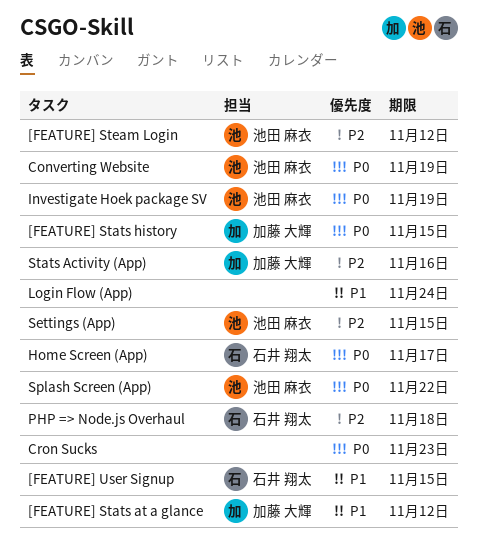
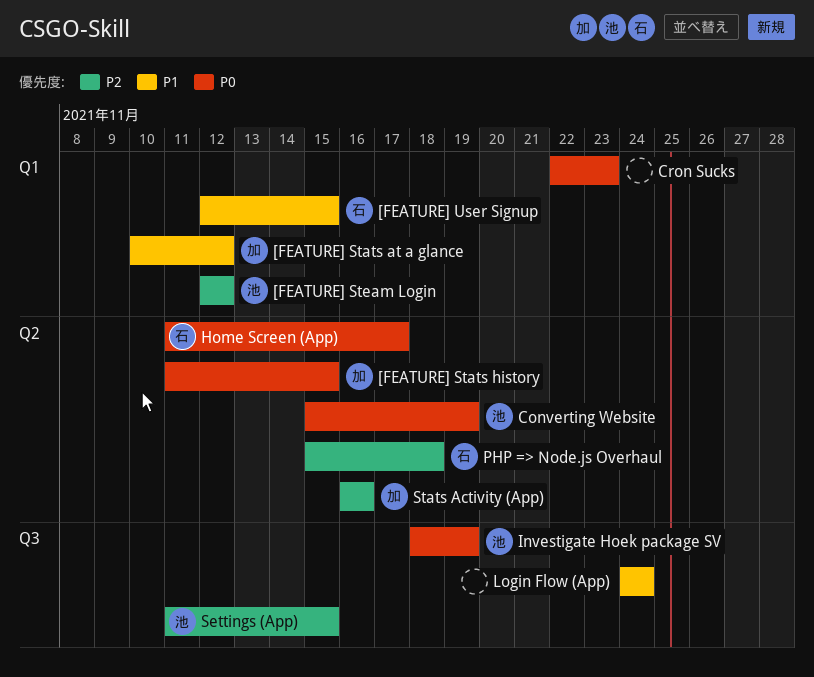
Splash Screen (App): present -> none

